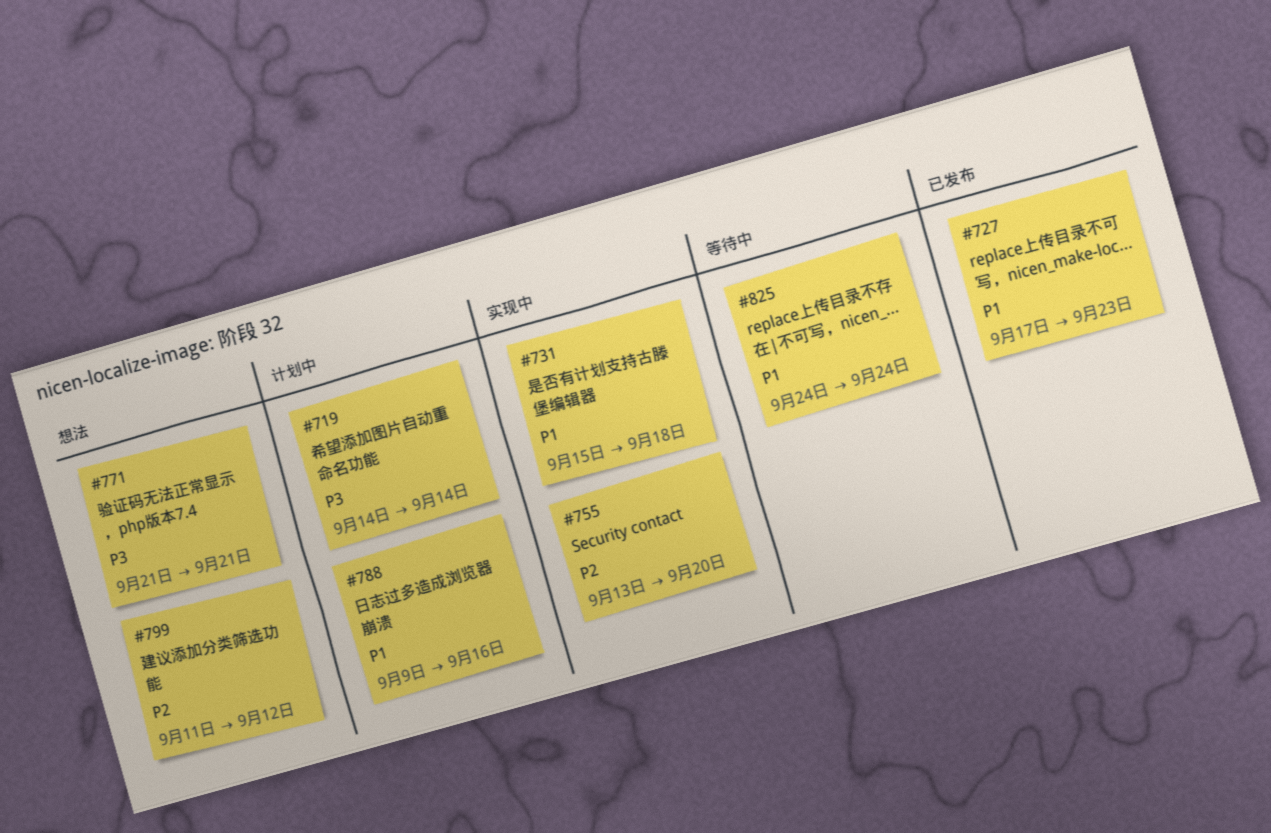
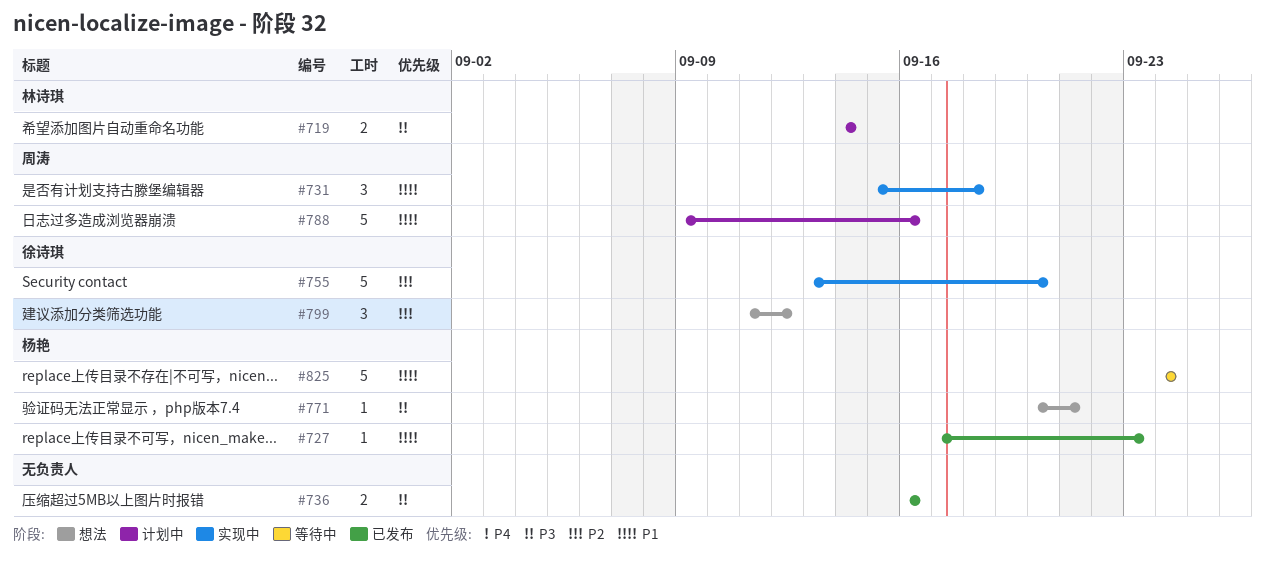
#736: none -> present
#771, start: Sep 21 -> Sep 20

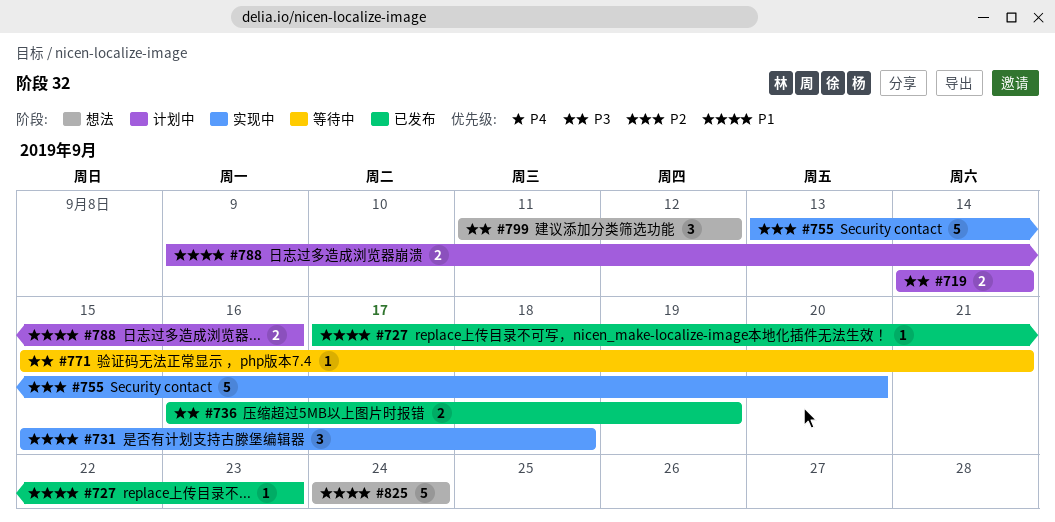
#736, due: Sep 16 -> Sep 19
#771, status: 想法 -> 等待中
#771, start: Sep 20 -> Sep 15
#788, estimate: 5 -> 2
#799, priority: P2 -> P3
#825, status: 等待中 -> 想法

